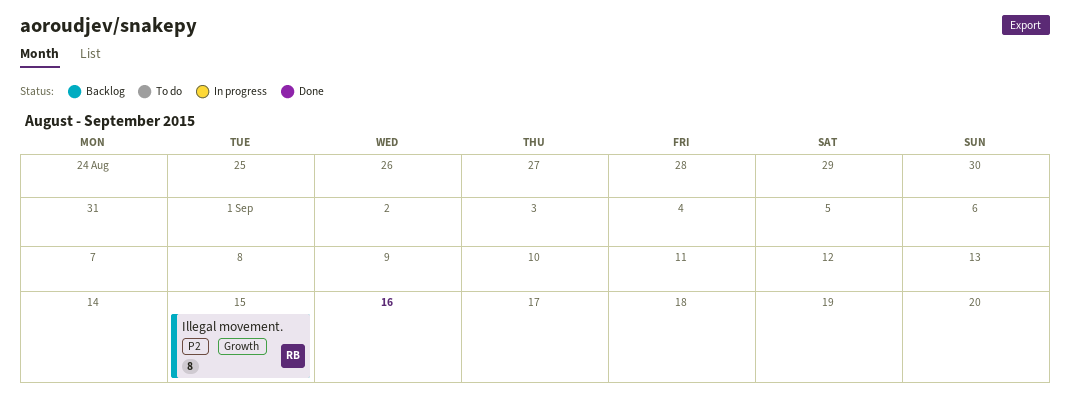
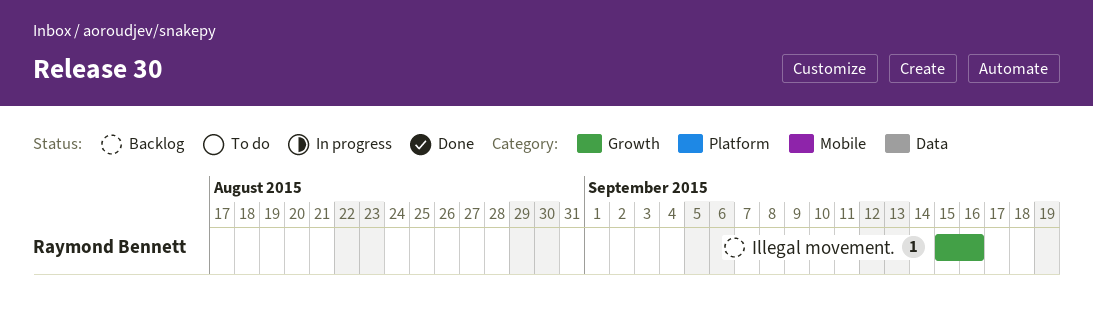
Illegal movement., estimate: 8 -> 1
Illegal movement., due: Sep 15 -> Sep 16

